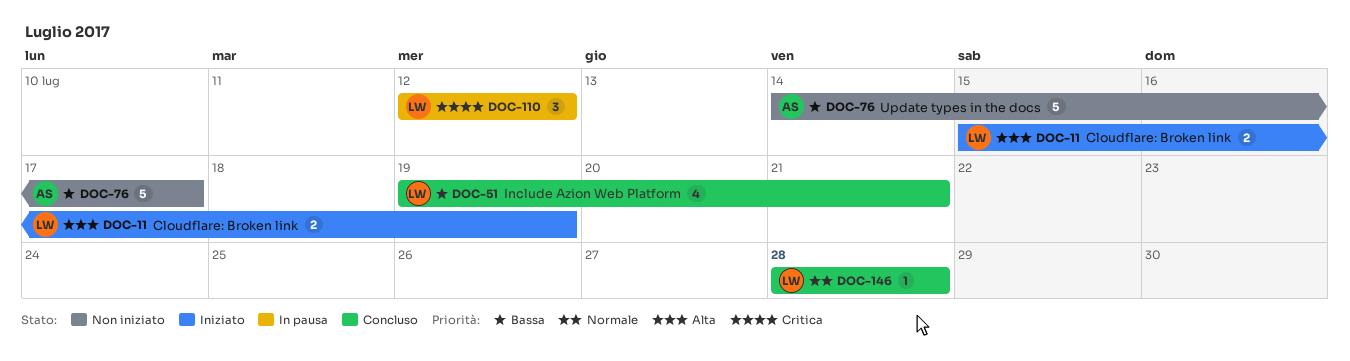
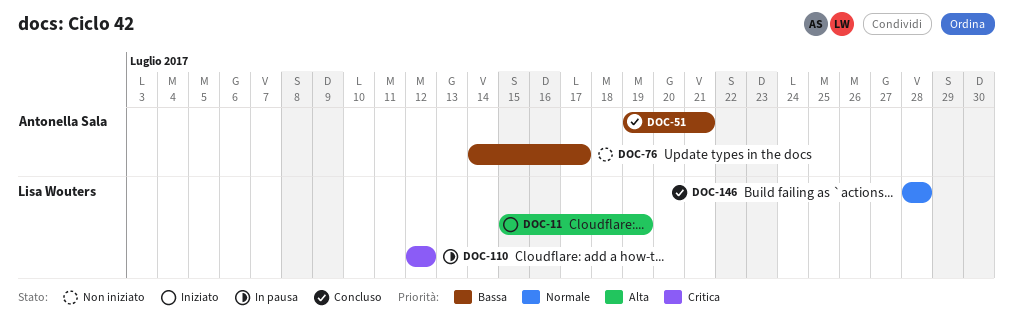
DOC-51, owner: Lisa Wouters -> Antonella Sala

